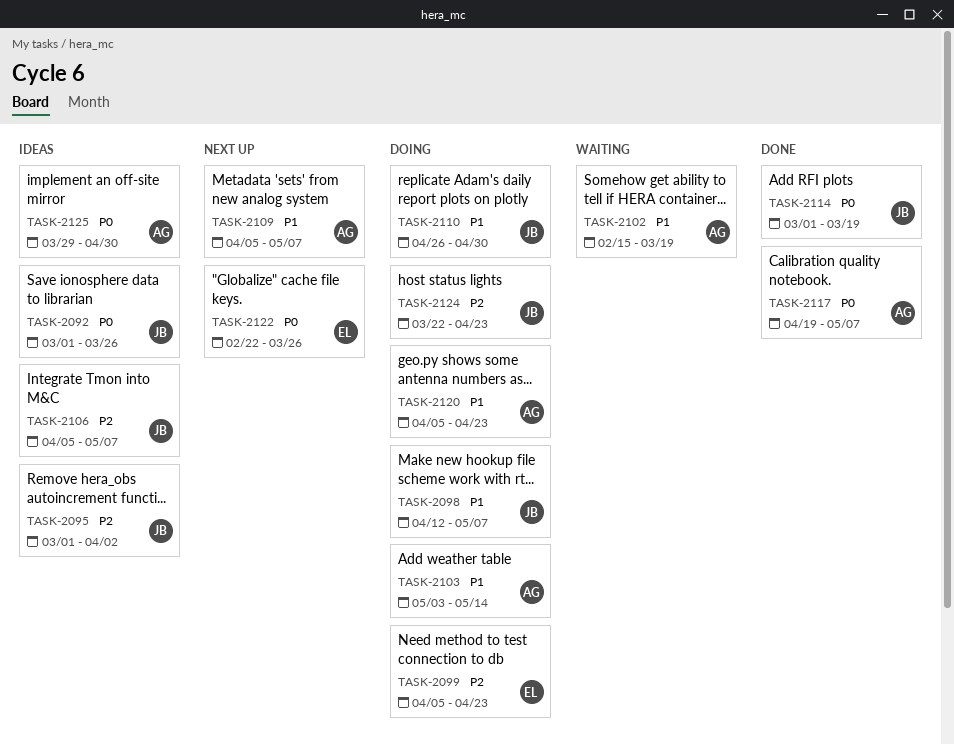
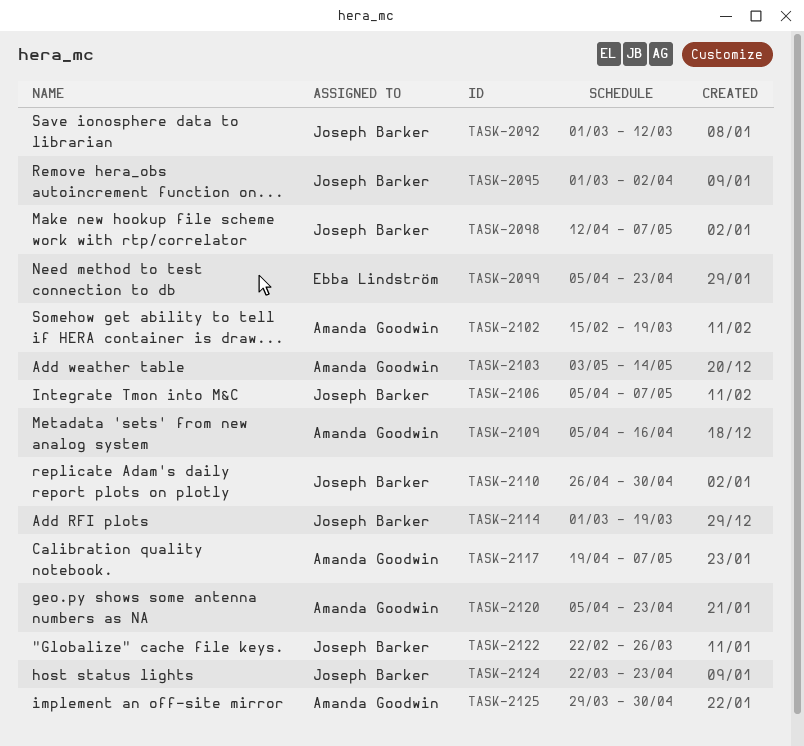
TASK-2092, due: Mar 26 -> Mar 12
TASK-2109, due: May 7 -> Apr 16
TASK-2122, owner: Ebba Lindström -> Joseph Barker

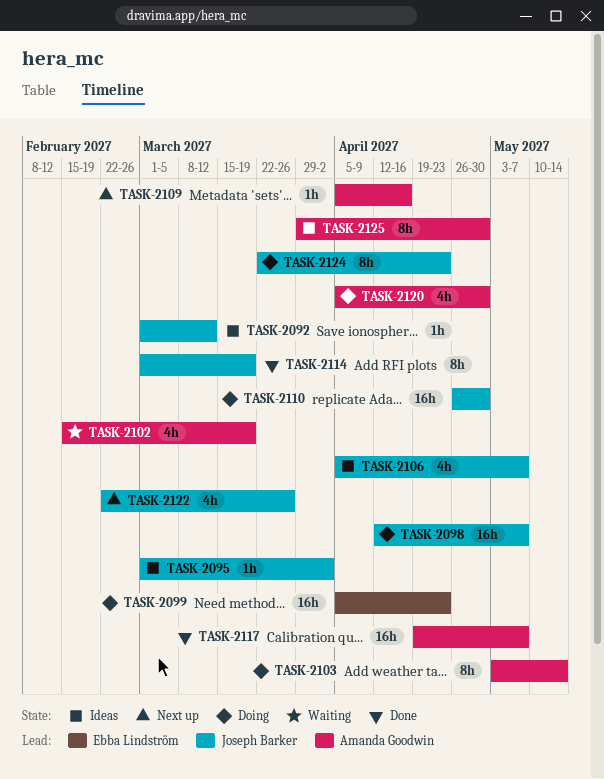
TASK-2120, due: Apr 23 -> Apr 30

